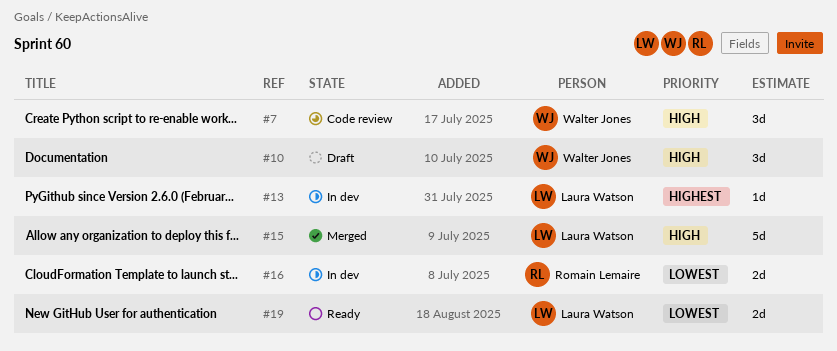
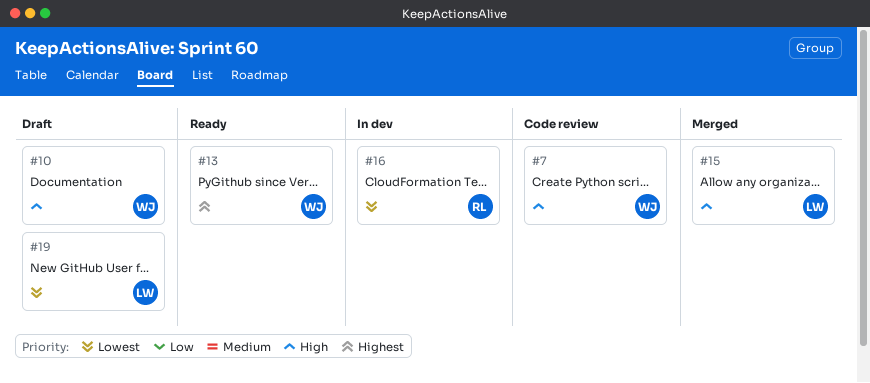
#13, status: In dev -> Ready
#13, owner: Laura Watson -> Walter Jones
#19, status: Ready -> Draft

